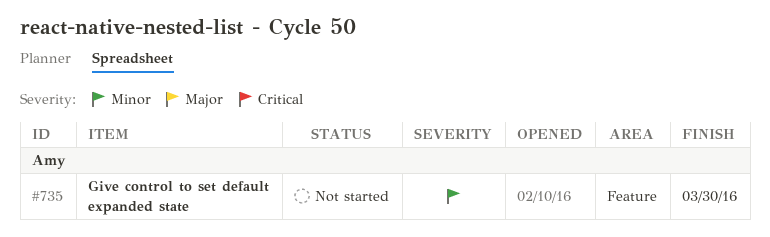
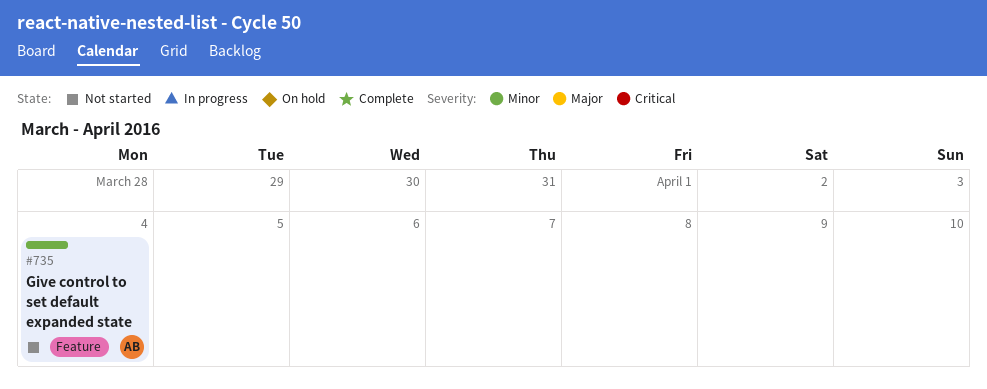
#735, due: Mar 30 -> Apr 4

